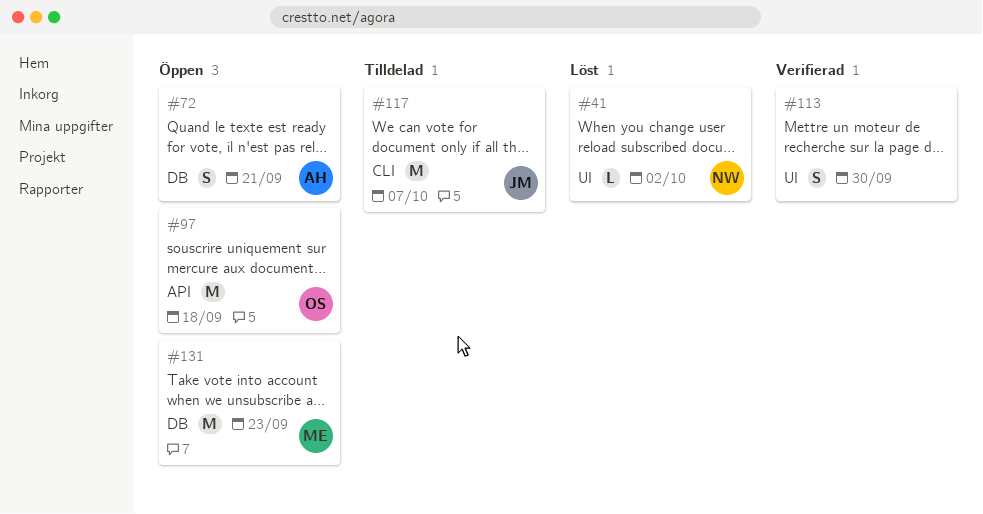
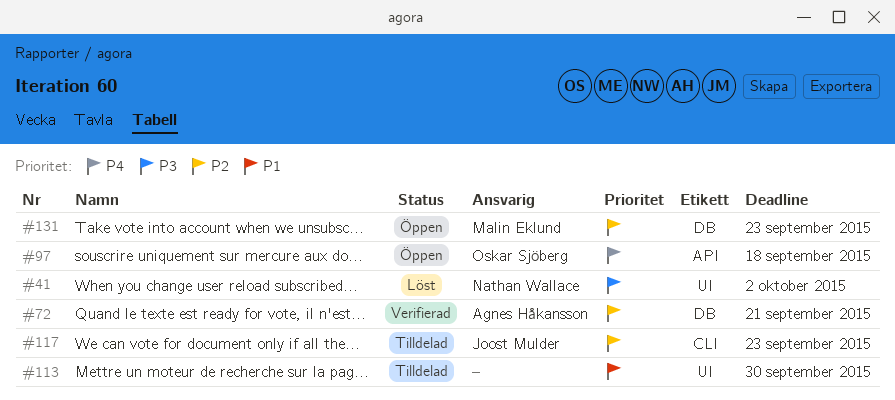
#72, status: Öppen -> Verifierad
#113, status: Verifierad -> Tilldelad
#117, due: Oct 7 -> Sep 23

